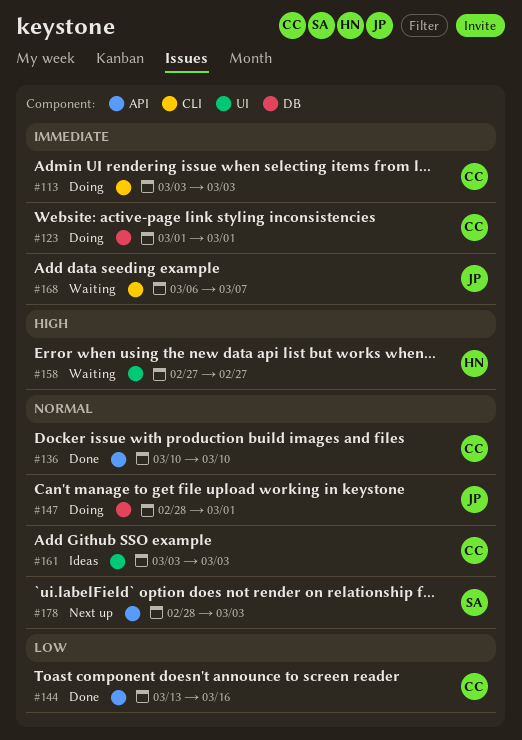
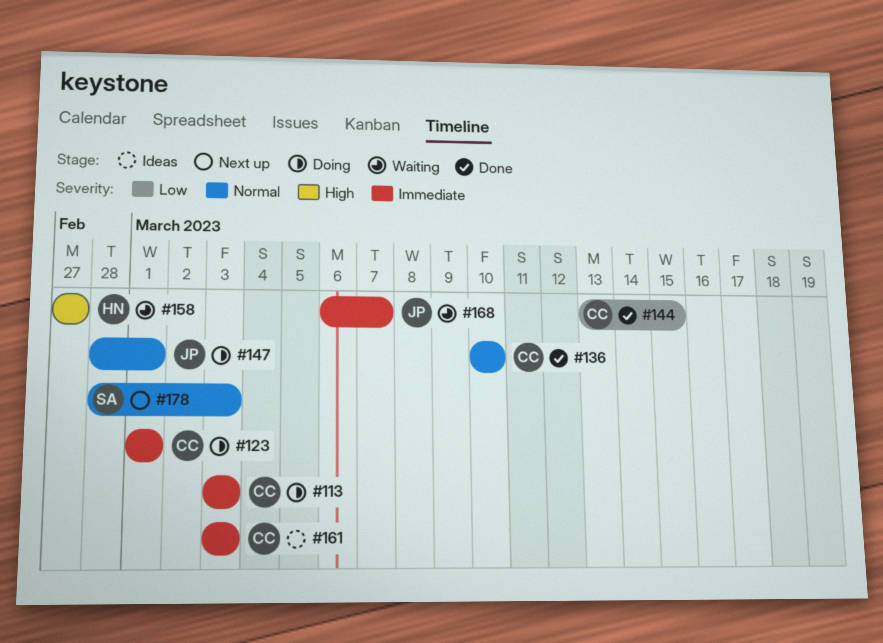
#144, due: Mar 16 -> Mar 15
#161, priority: Normal -> Immediate

